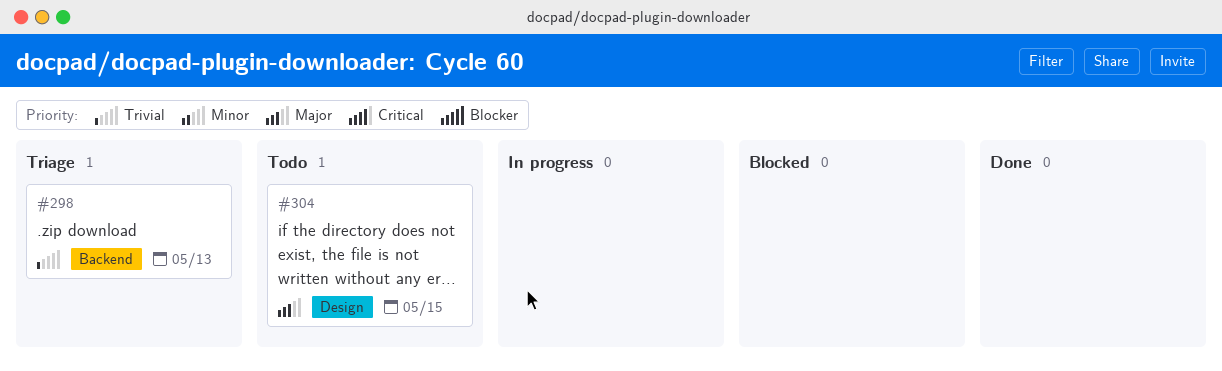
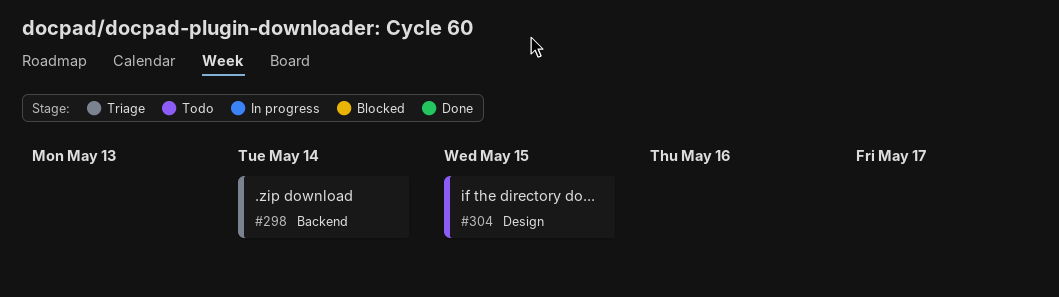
#298, due: May 13 -> May 14

